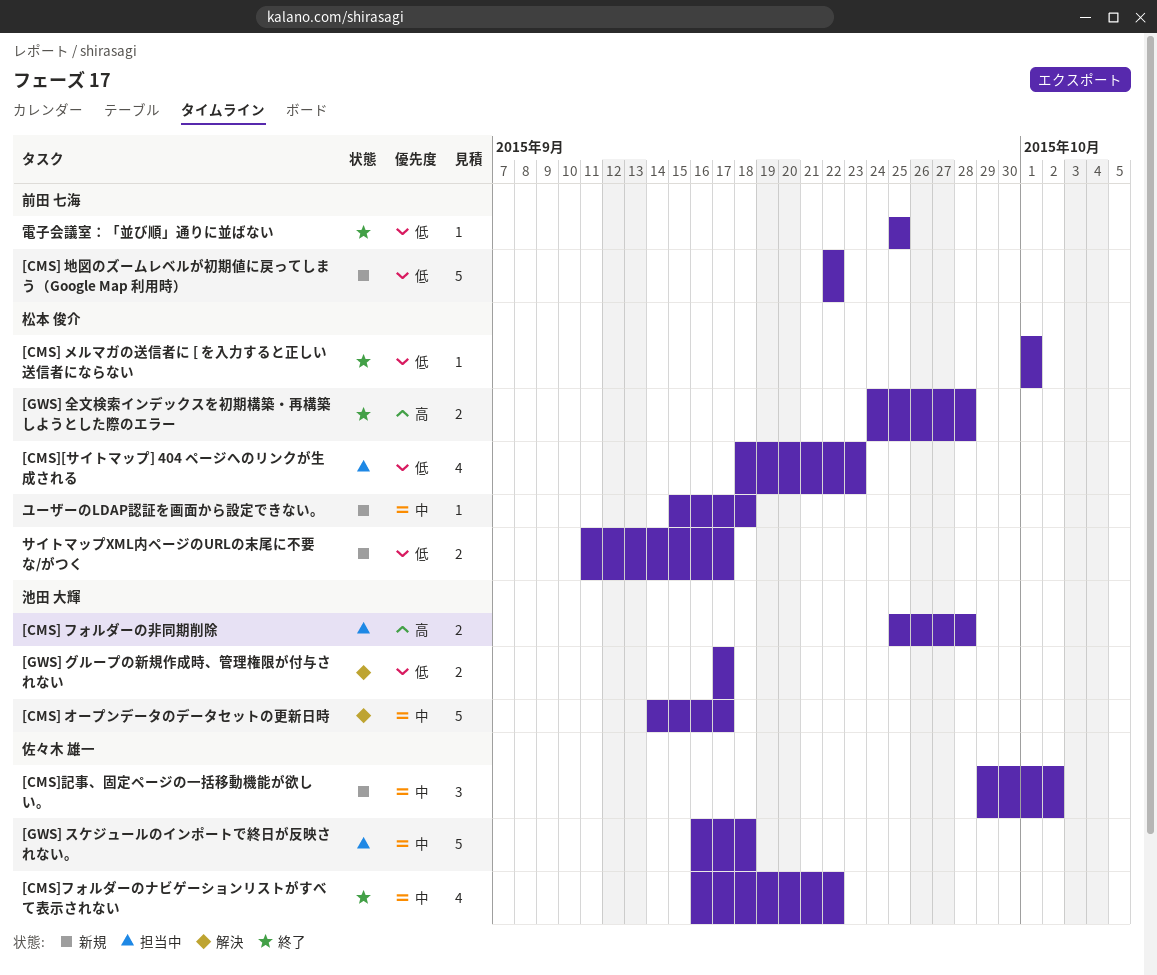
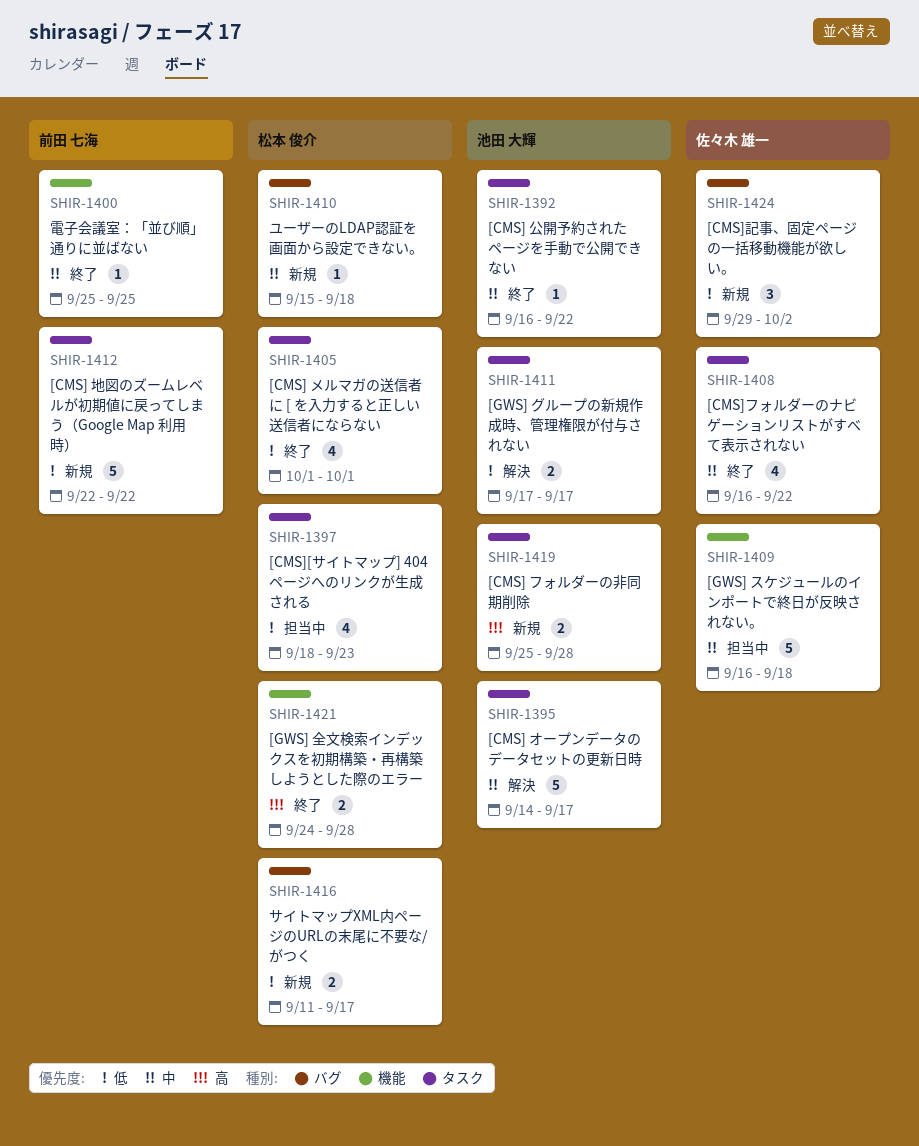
[CMS] フォルダーの非同期削除, status: 担当中 -> 新規
[CMS] メルマガの送信者に [ を入力すると正しい送信者にならない, estimate: 1 -> 4
[CMS] 公開予約されたページを手動で公開できない: none -> present
[CMS]記事、固定ページの一括移動機能が欲しい。, priority: 中 -> 低
電子会議室：「並び順」通りに並ばない, priority: 低 -> 中

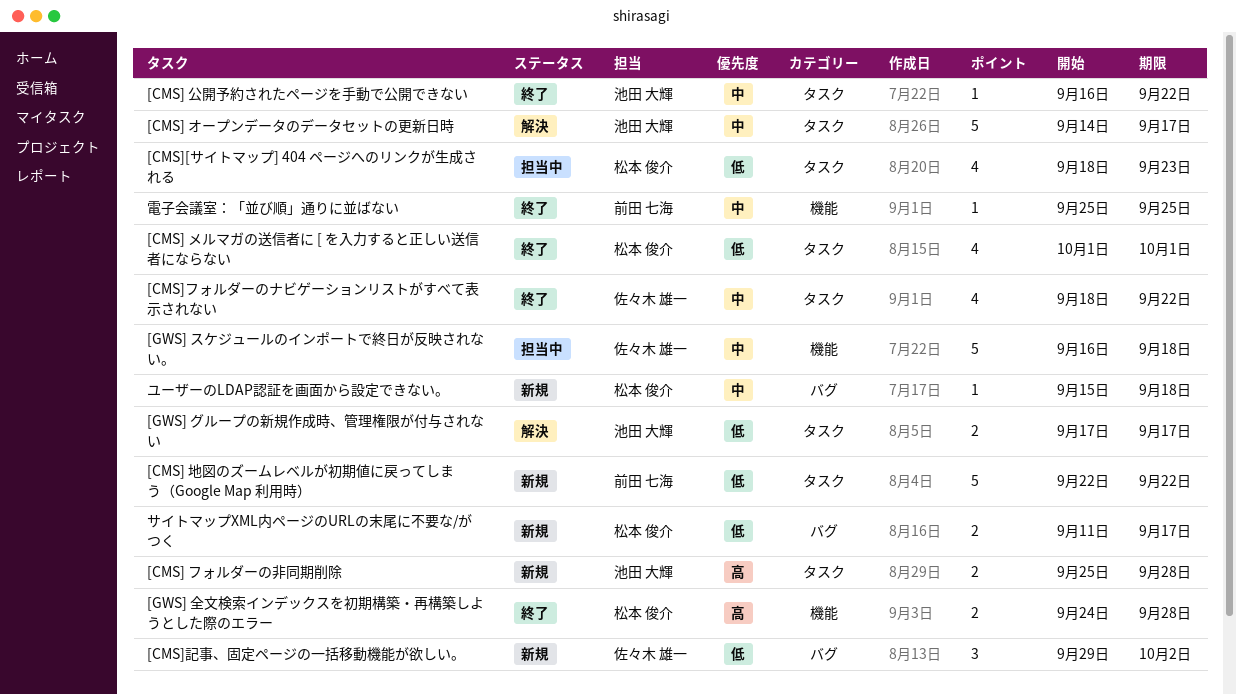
[CMS]フォルダーのナビゲーションリストがすべて表示されない, start: Sep 16 -> Sep 18

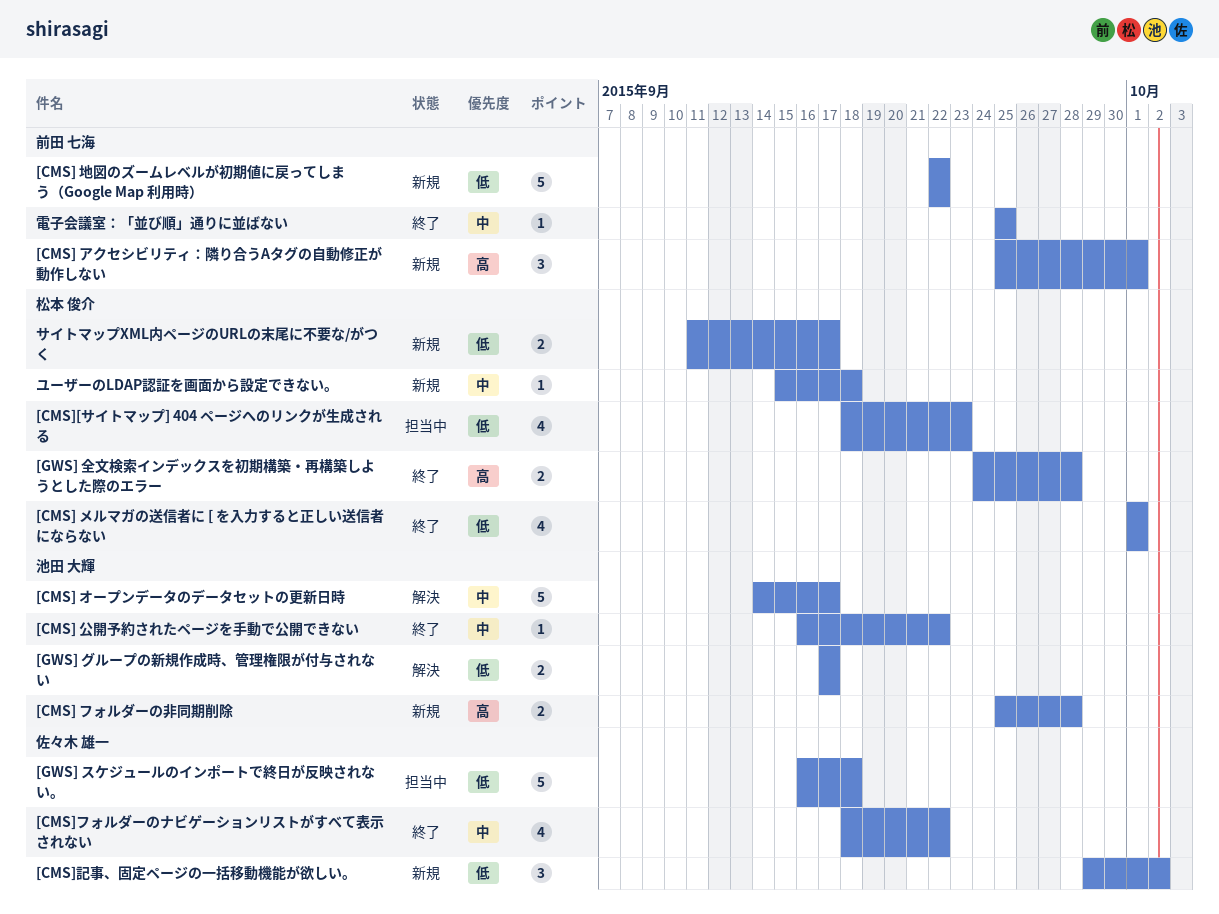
[CMS] アクセシビリティ：隣り合うAタグの自動修正が動作しない: none -> present
[GWS] スケジュールのインポートで終日が反映されない。, priority: 中 -> 低

